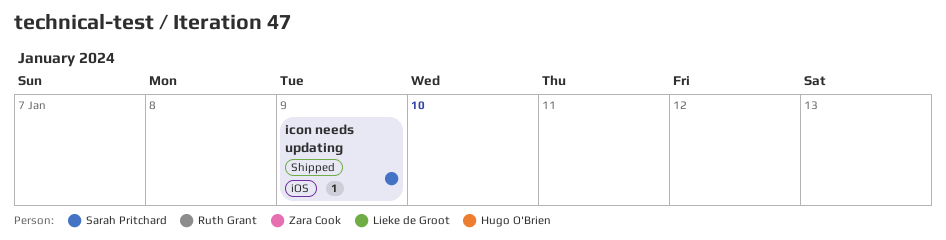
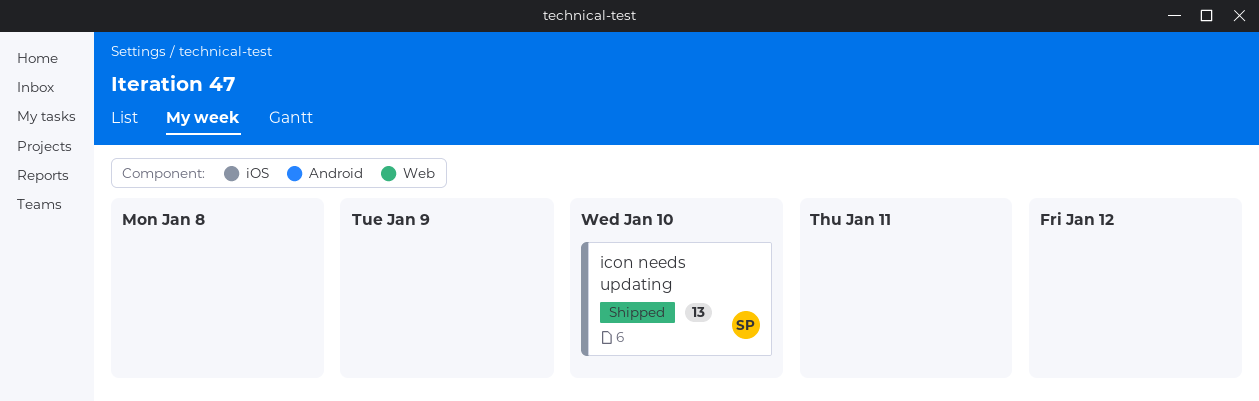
icon needs updating, estimate: 1 -> 13
icon needs updating, due: Jan 9 -> Jan 10

